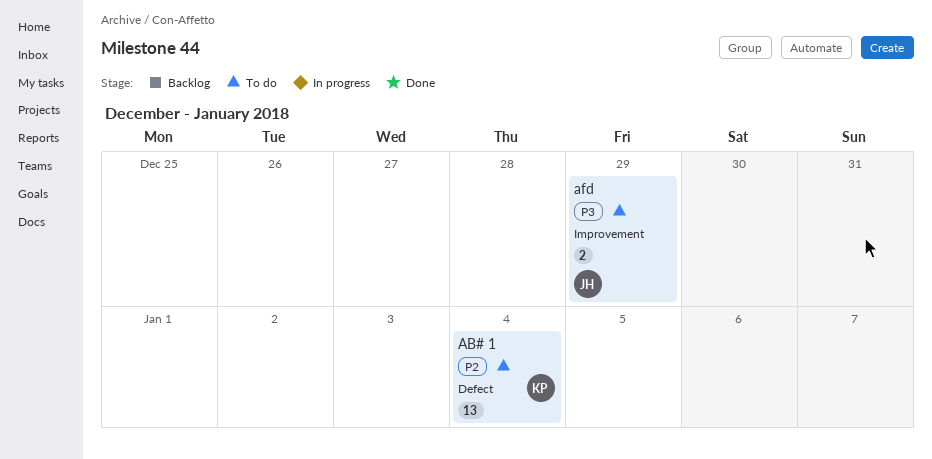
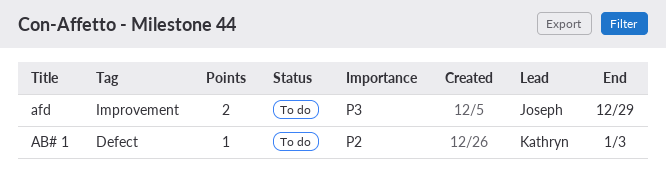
AB# 1, estimate: 13 -> 1
AB# 1, due: Jan 4 -> Jan 3

